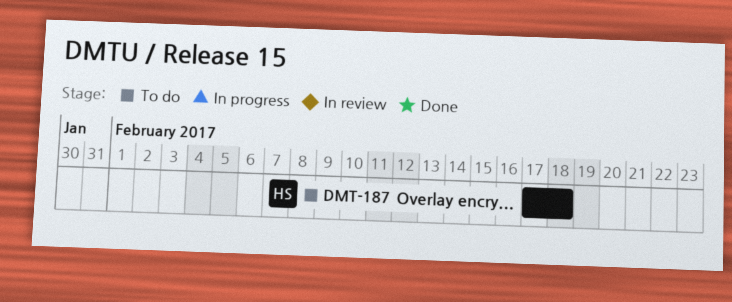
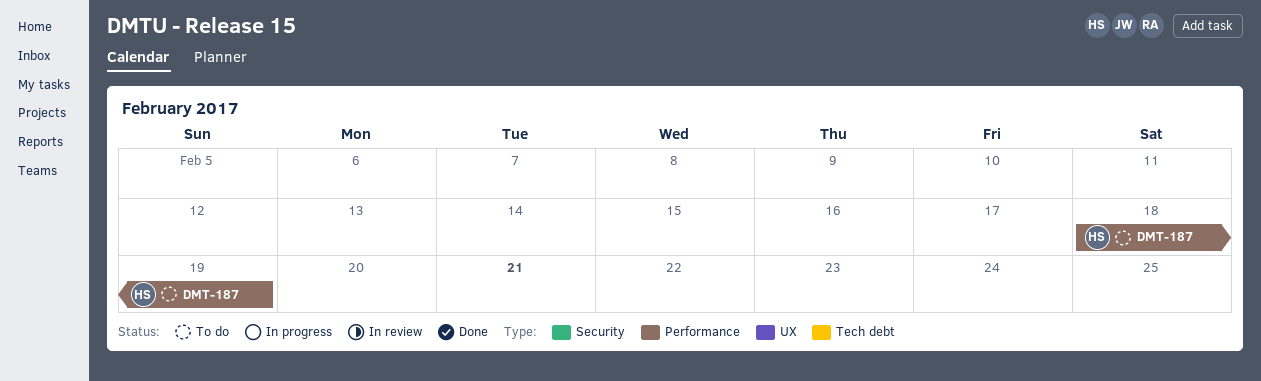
DMT-187, start: Feb 17 -> Feb 18
DMT-187, due: Feb 18 -> Feb 19

